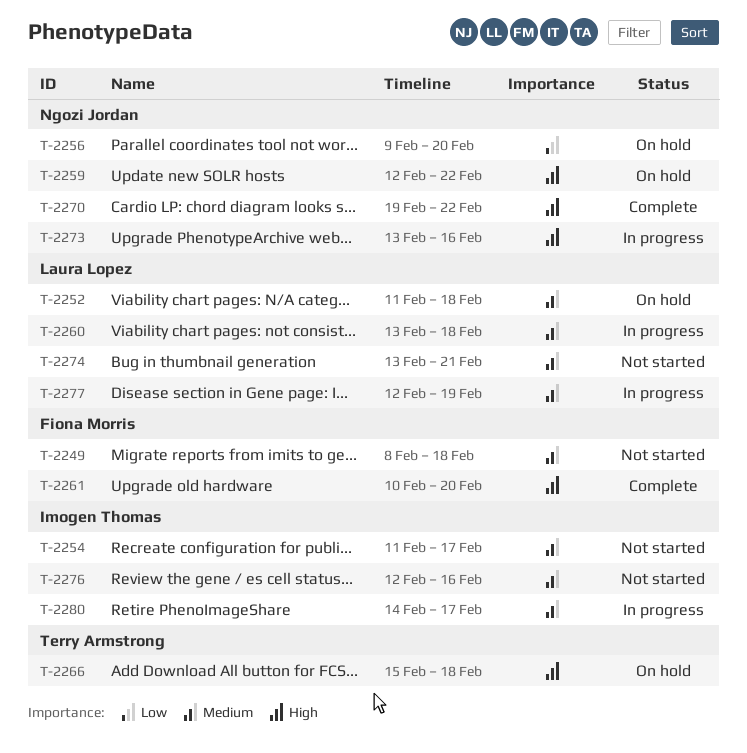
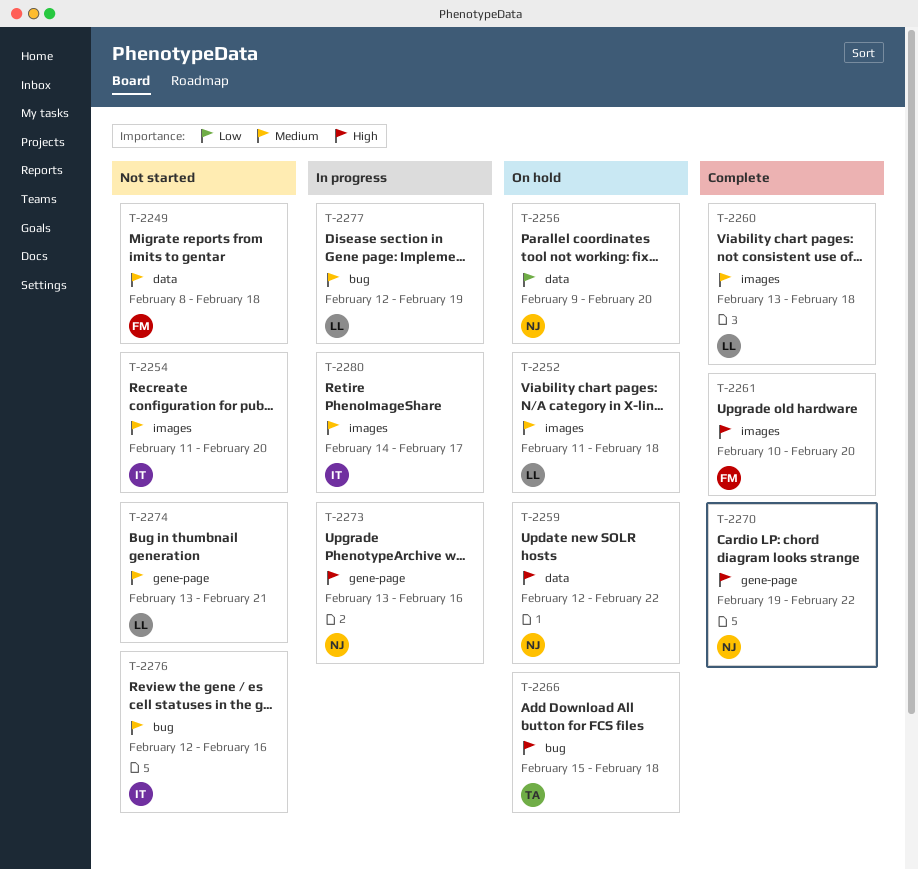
T-2254, due: Feb 17 -> Feb 20
T-2260, status: In progress -> Complete

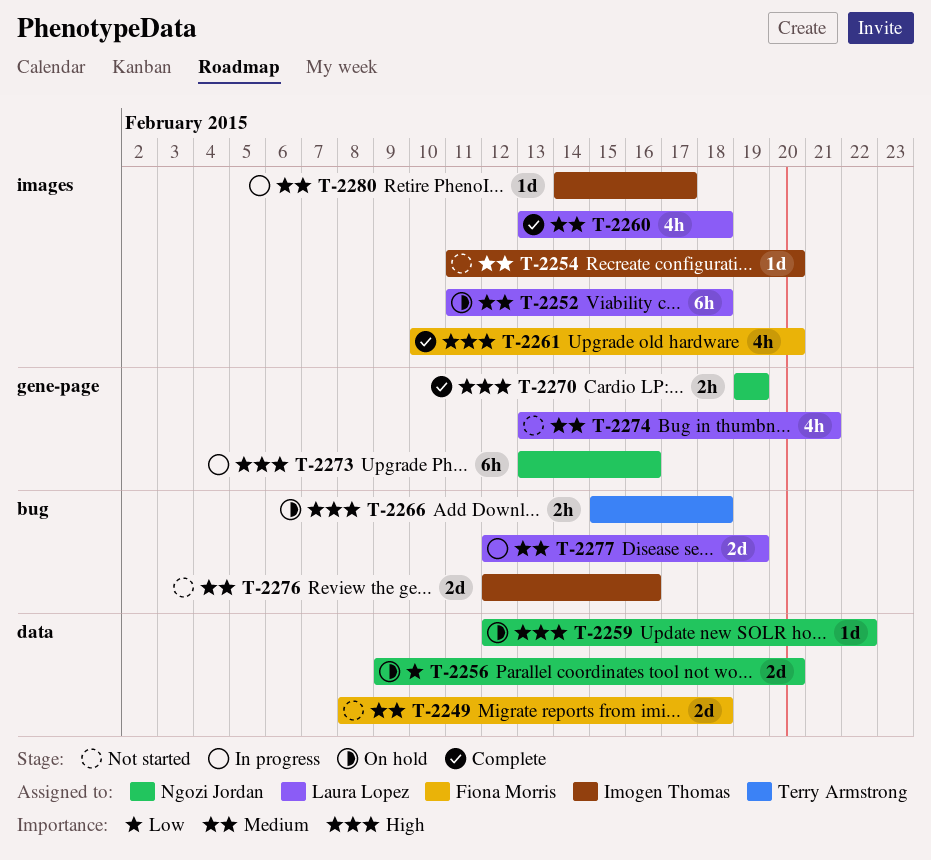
T-2270, due: Feb 22 -> Feb 19

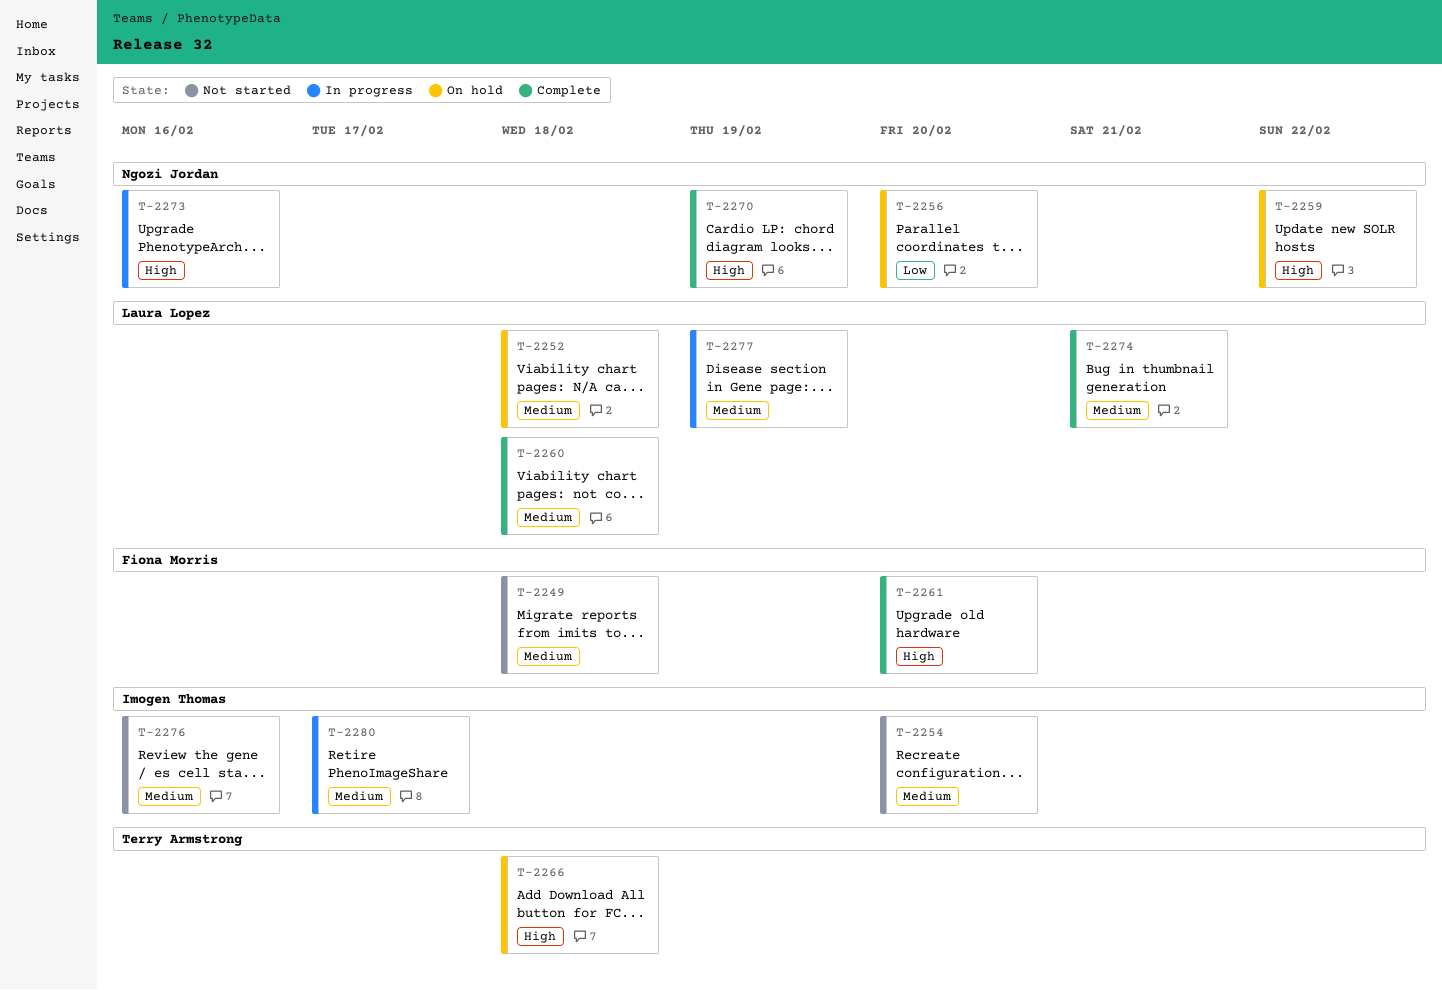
T-2274, status: Not started -> Complete

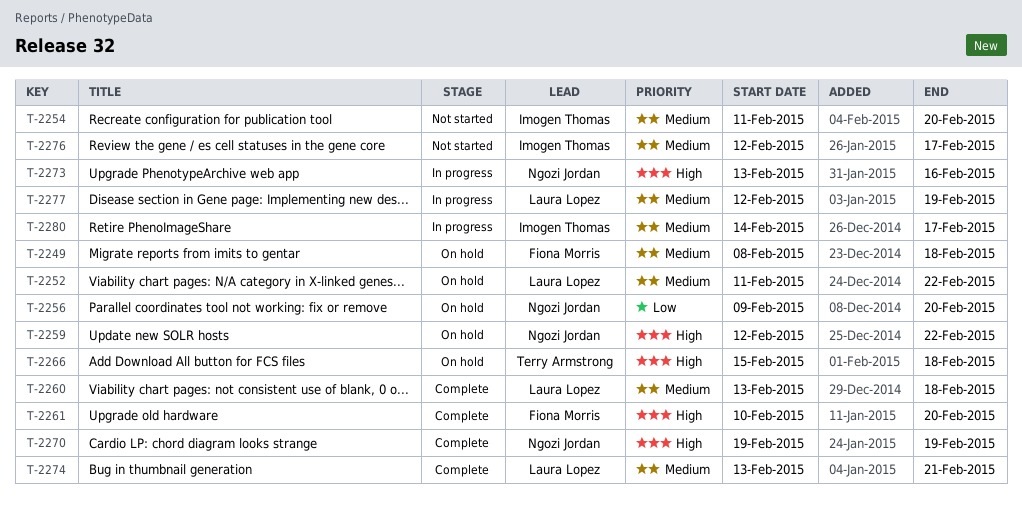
T-2249, status: Not started -> On hold
T-2252, due: Feb 18 -> Feb 22
T-2276, due: Feb 16 -> Feb 17

